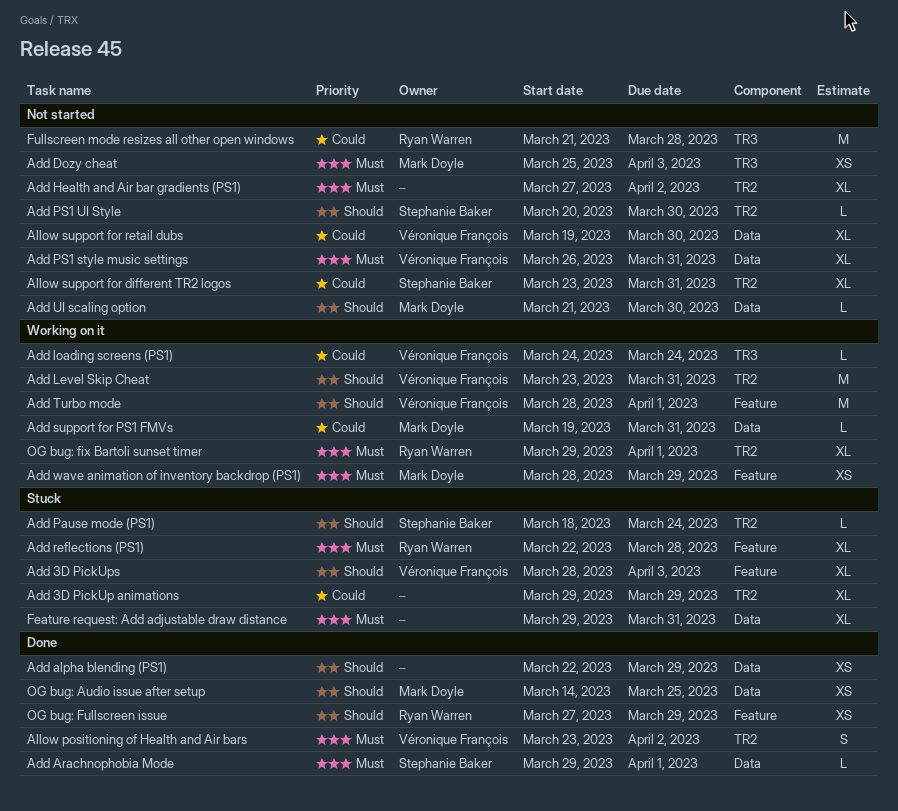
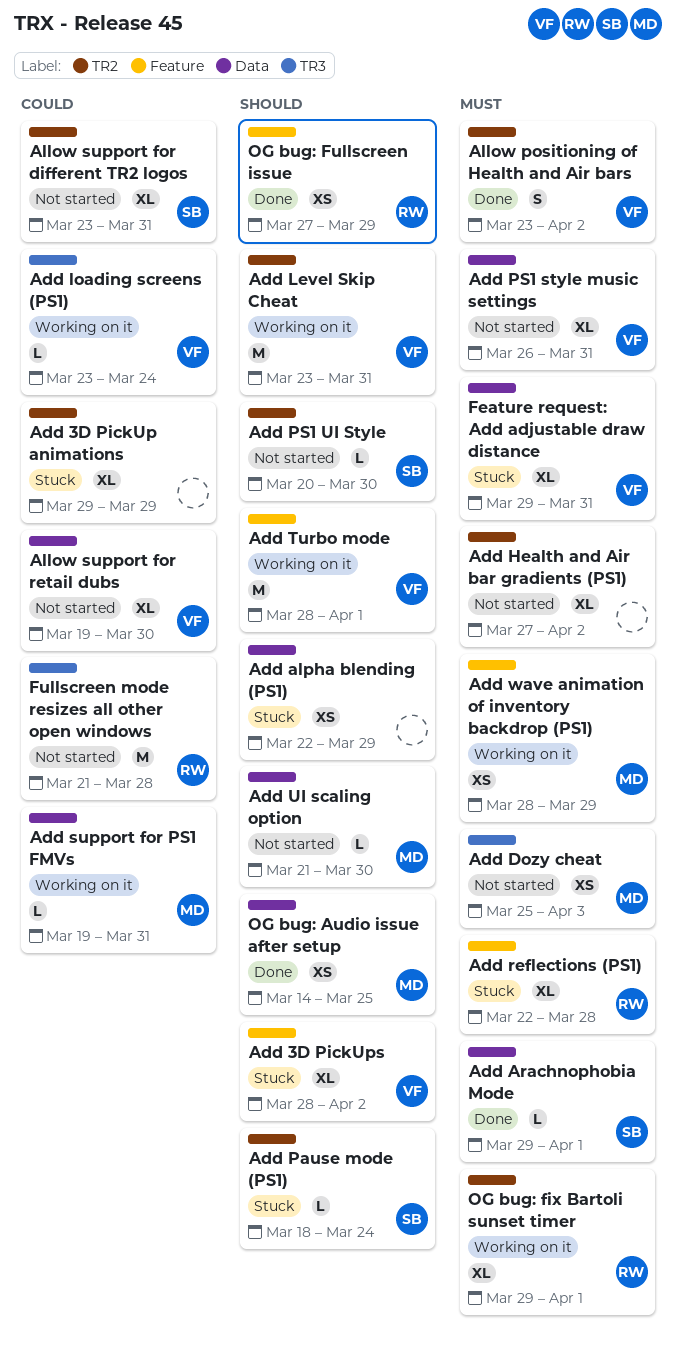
Add 3D PickUps, due: Apr 3 -> Apr 2
Add alpha blending (PS1), status: Done -> Stuck
Add loading screens (PS1), start: Mar 24 -> Mar 23
Feature request: Add adjustable draw distance, owner: none -> Véronique François

